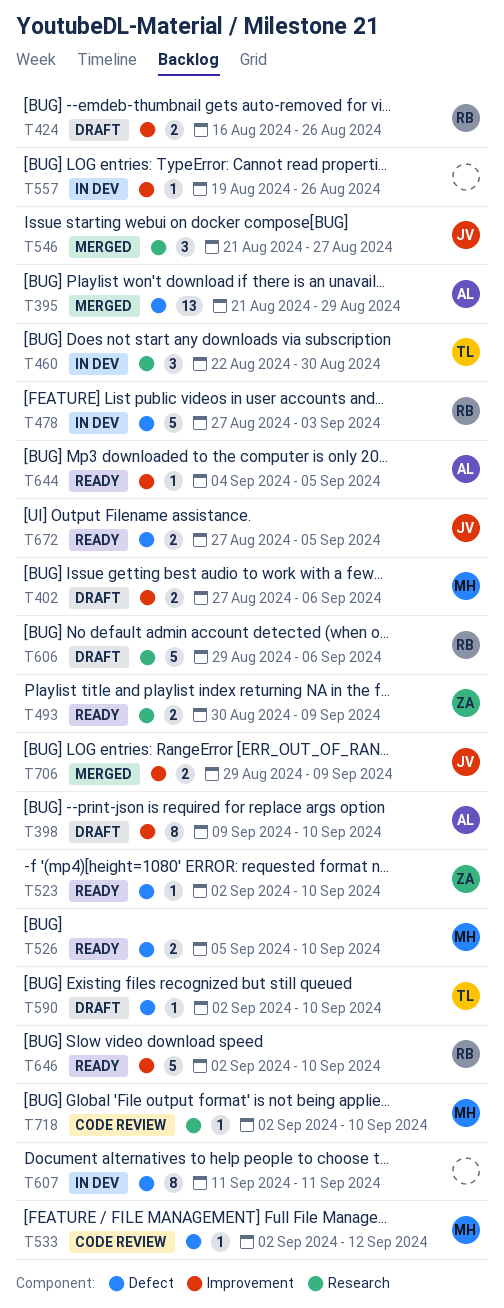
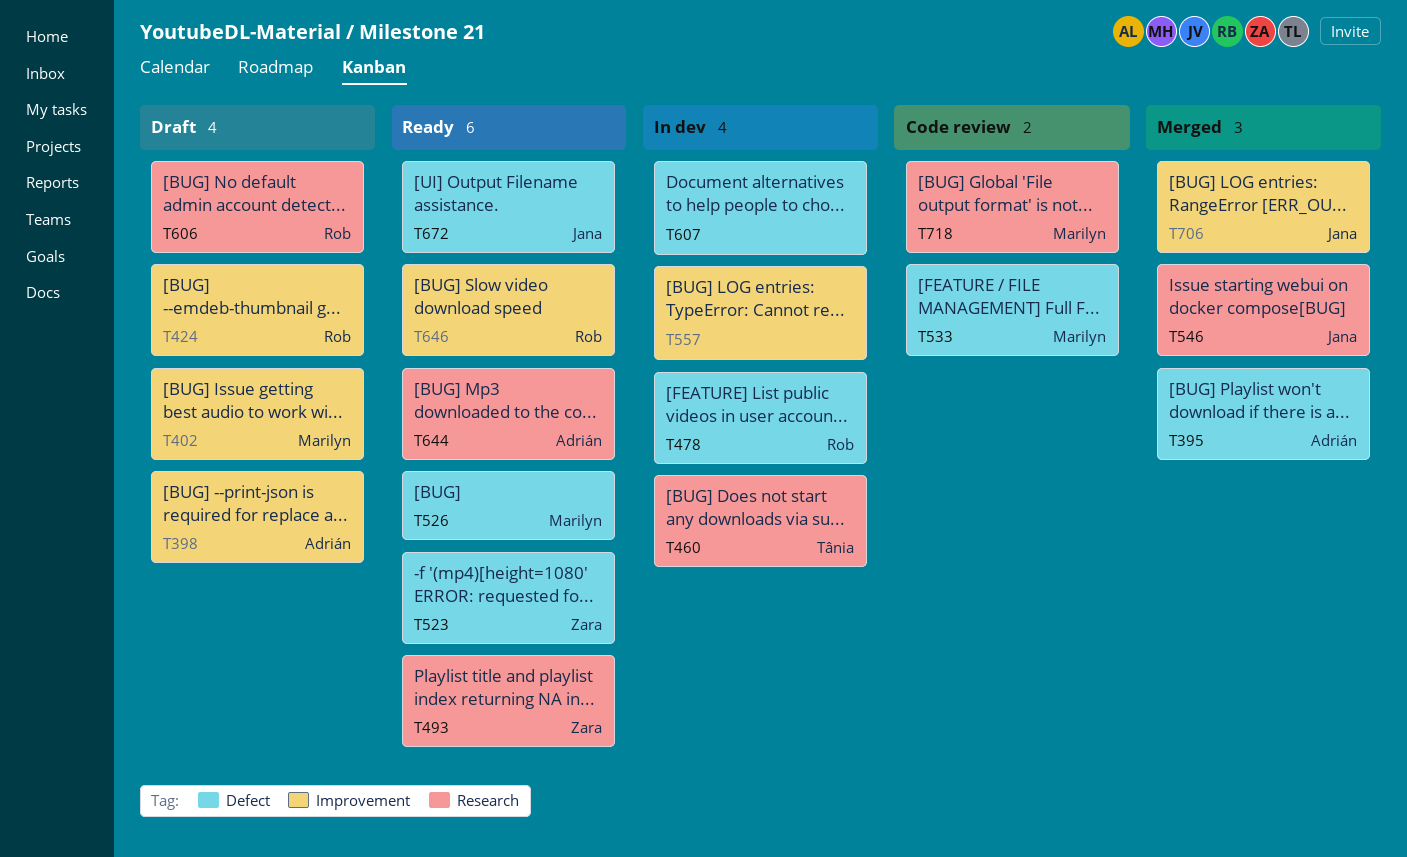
T590: present -> none
T644, label: Improvement -> Research

